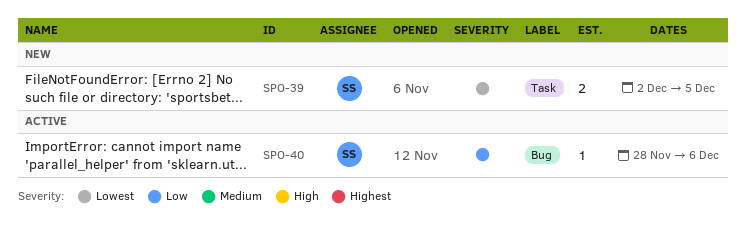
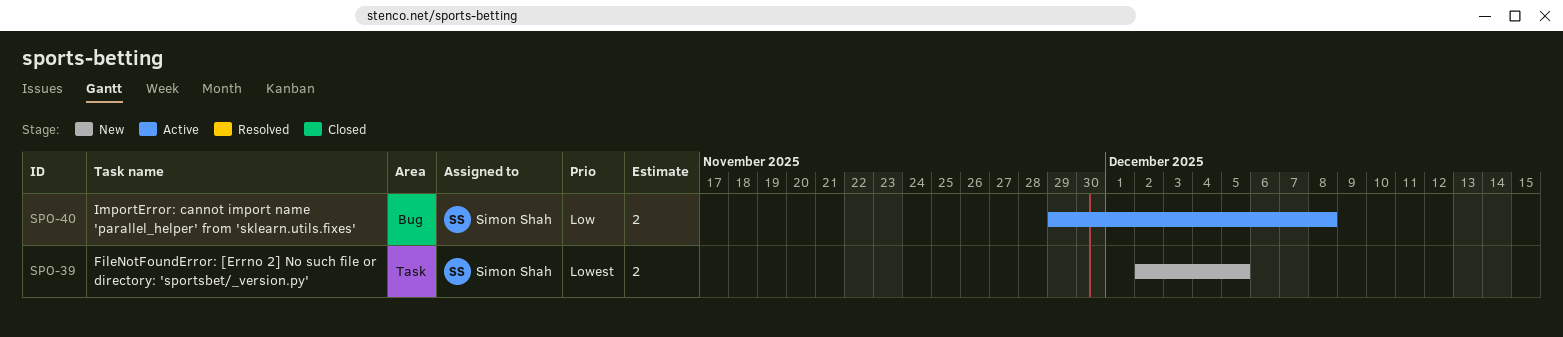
SPO-40, estimate: 1 -> 2
SPO-40, start: Nov 28 -> Nov 29
SPO-40, due: Dec 6 -> Dec 8

